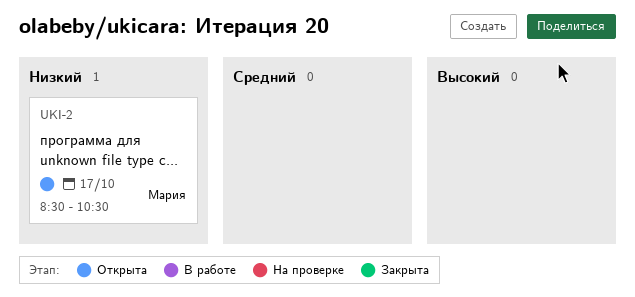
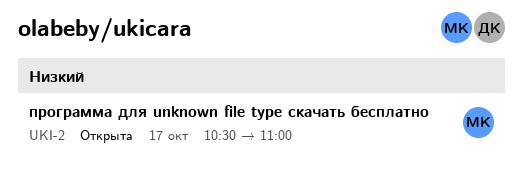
UKI-2, begins: 08:30 -> 10:30
UKI-2, ends: 10:30 -> 11:00

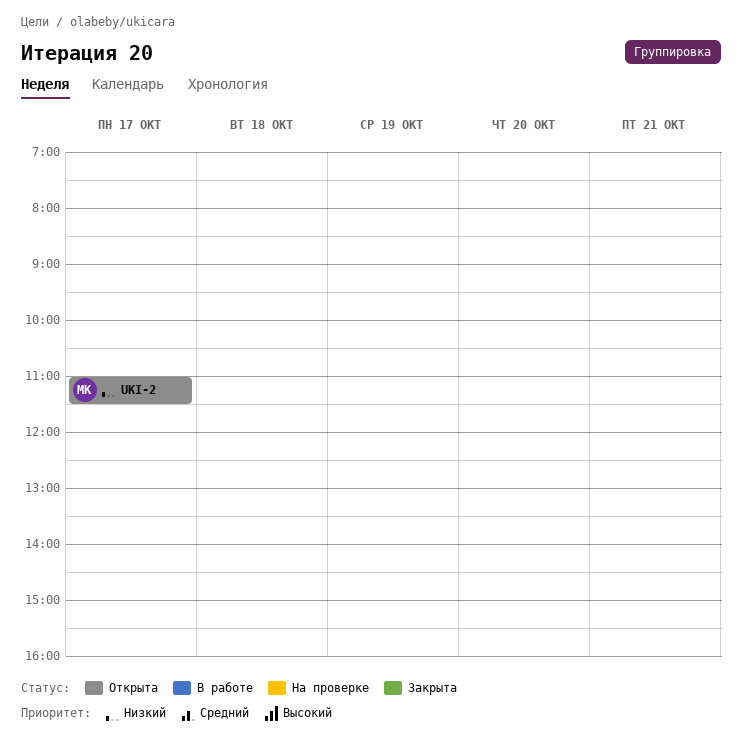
UKI-2, begins: 10:30 -> 11:00
UKI-2, ends: 11:00 -> 11:30

